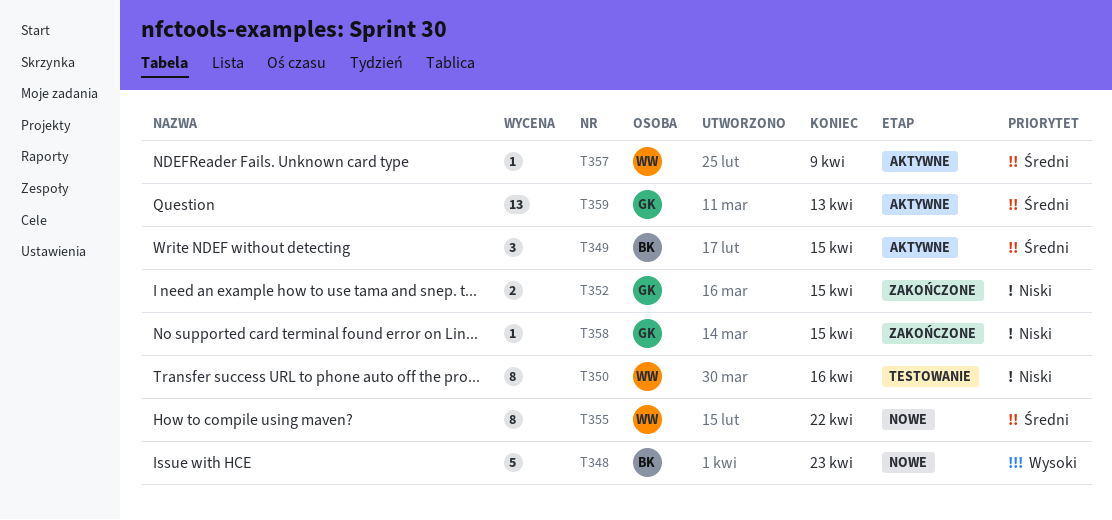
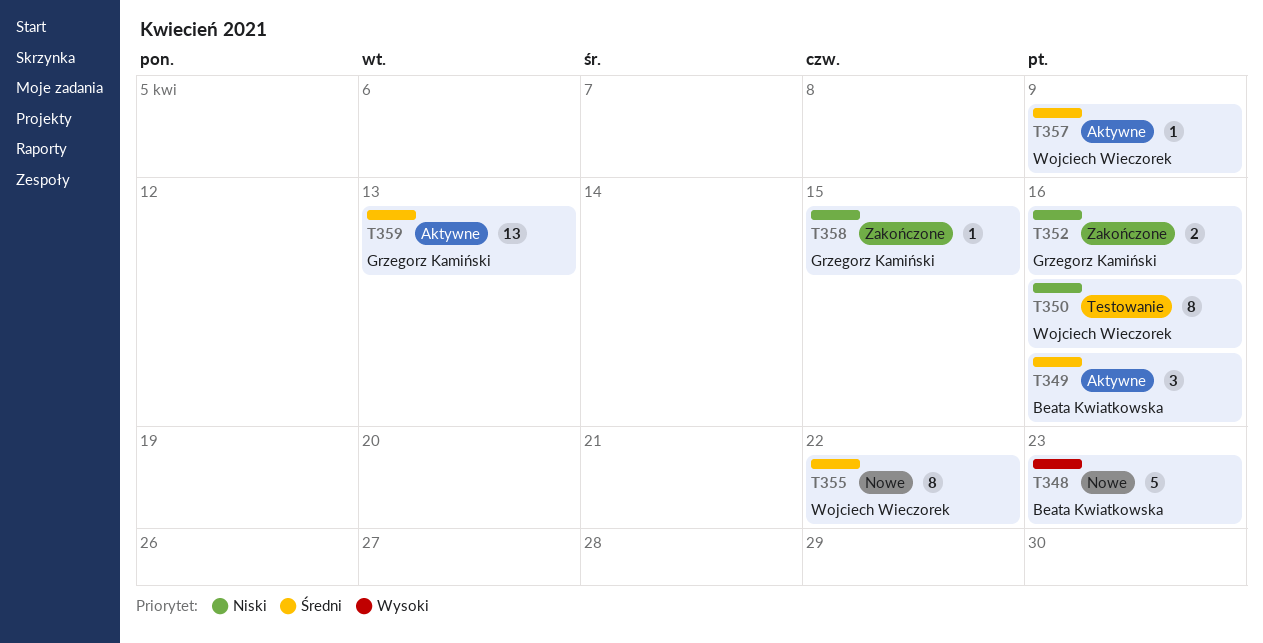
T349, due: Apr 15 -> Apr 16
T352, due: Apr 15 -> Apr 16

